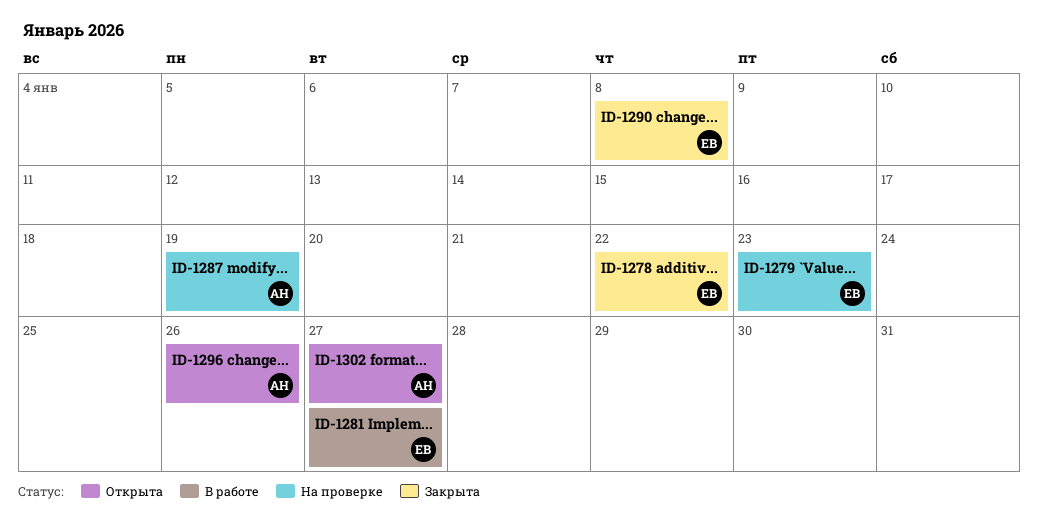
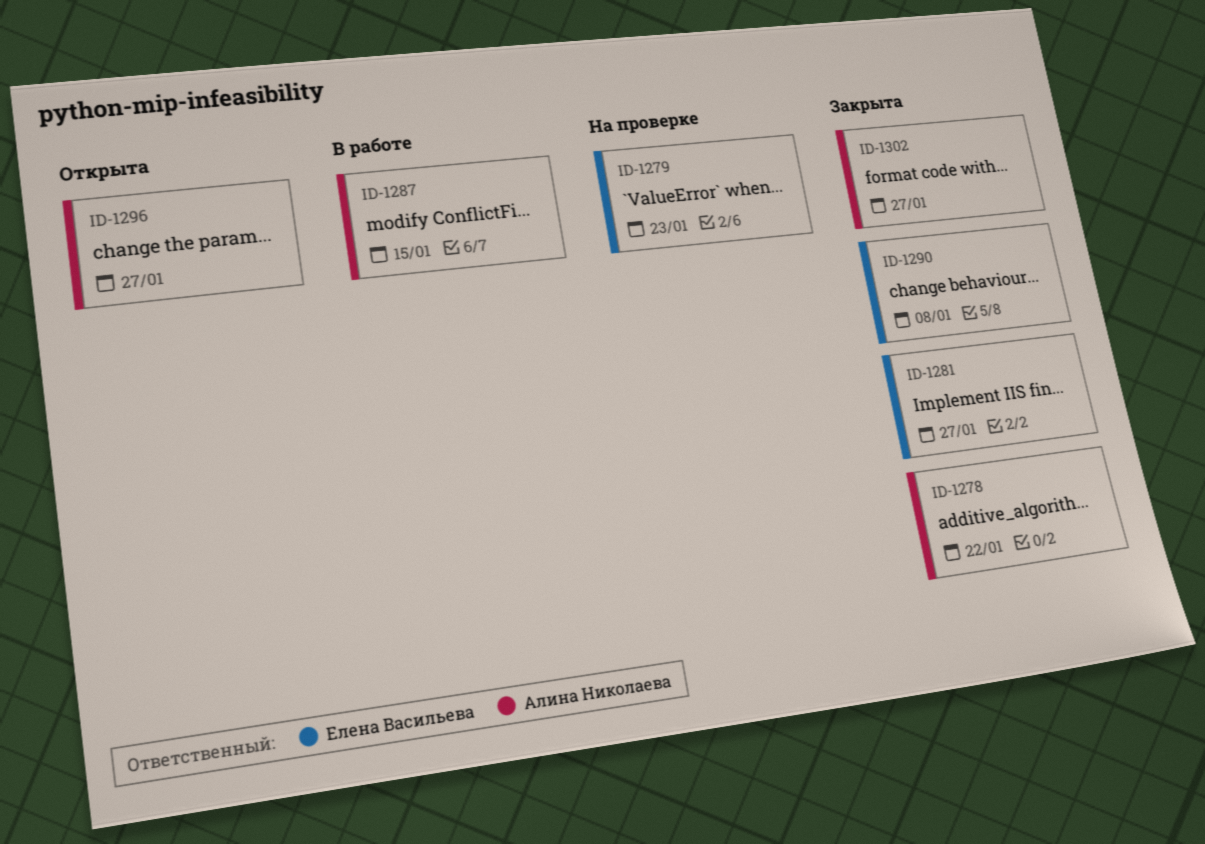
ID-1278, owner: Елена Васильева -> Алина Николаева
ID-1281, status: В работе -> Закрыта
ID-1287, status: На проверке -> В работе
ID-1287, due: Jan 19 -> Jan 15
ID-1296, due: Jan 26 -> Jan 27
ID-1302, status: Открыта -> Закрыта

